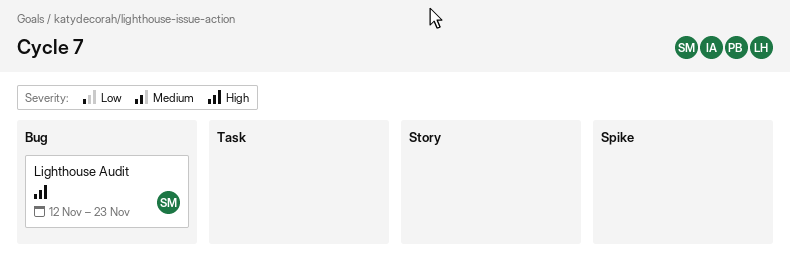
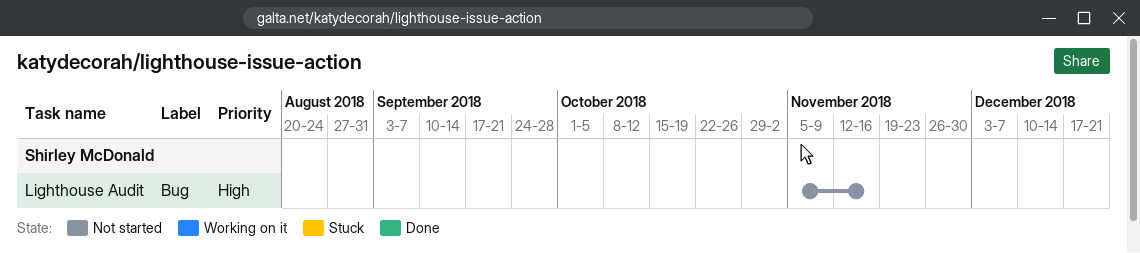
Lighthouse Audit, start: Nov 12 -> Nov 5
Lighthouse Audit, due: Nov 23 -> Nov 16

